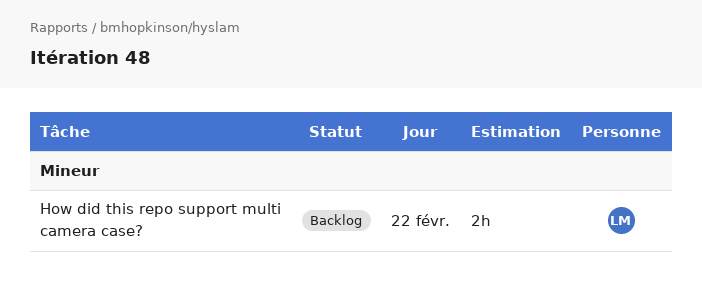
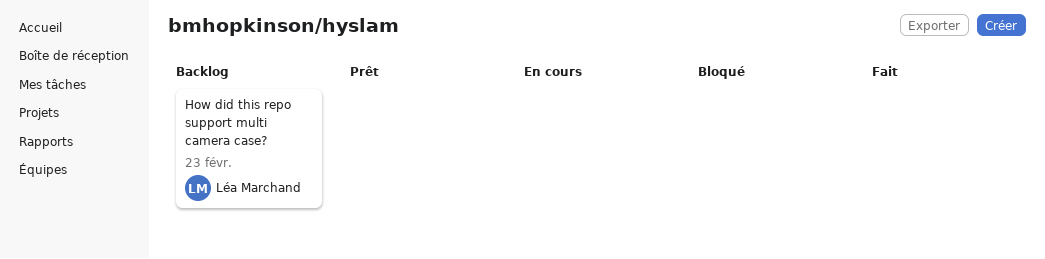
How did this repo support multi camera case?, day: Feb 22 -> Feb 23

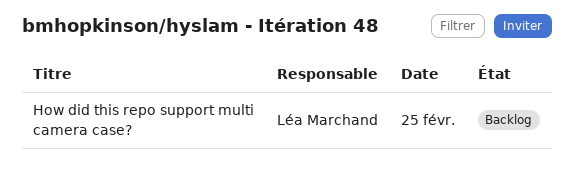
How did this repo support multi camera case?, day: Feb 23 -> Feb 25

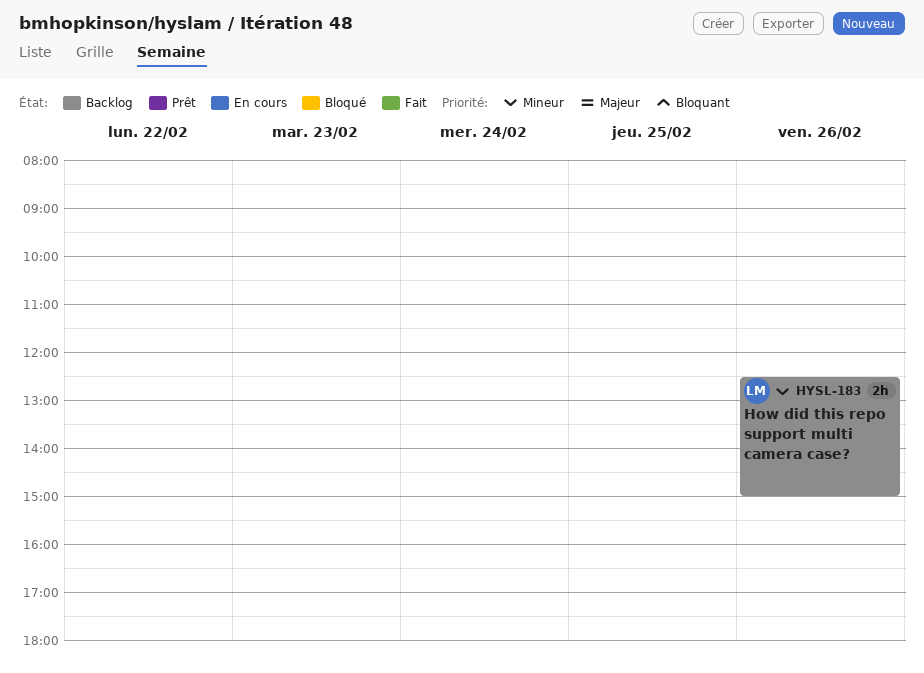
How did this repo support multi camera case?, day: Feb 25 -> Feb 26

